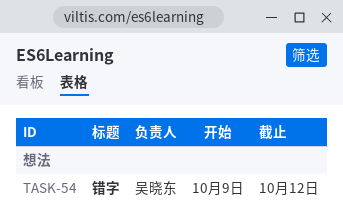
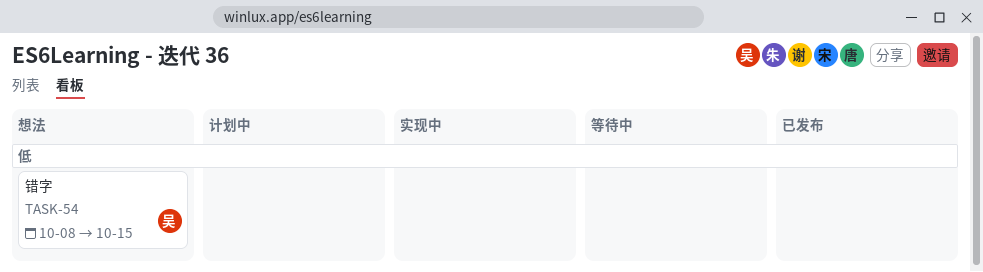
TASK-54, start: Oct 9 -> Oct 8
TASK-54, due: Oct 12 -> Oct 15

